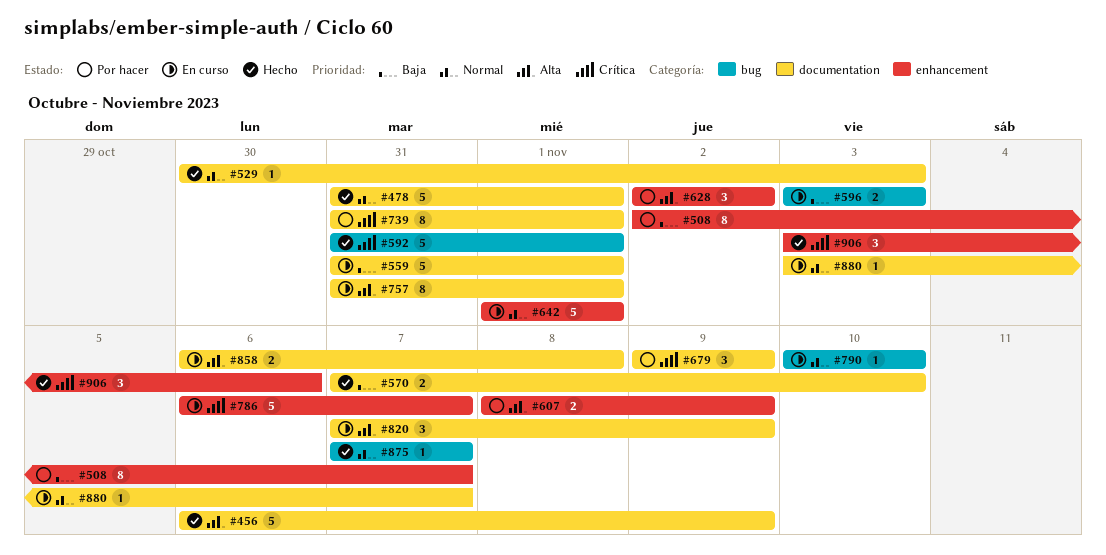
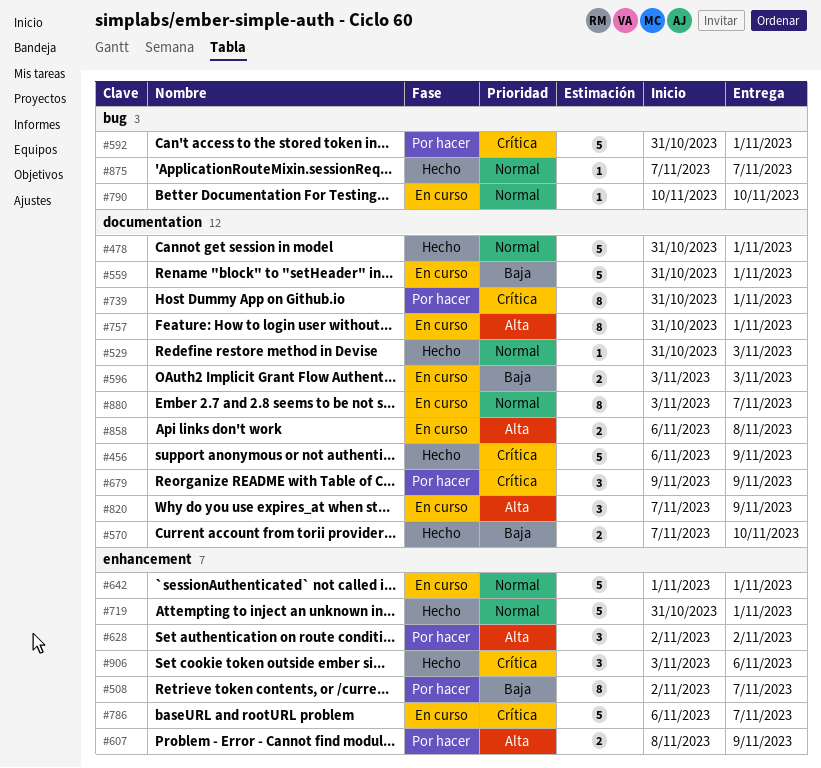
#456, priority: Alta -> Crítica
#529, start: Oct 30 -> Oct 31
#592, status: Hecho -> Por hacer
#596, label: bug -> documentation
#719: none -> present
#880, estimate: 1 -> 8

